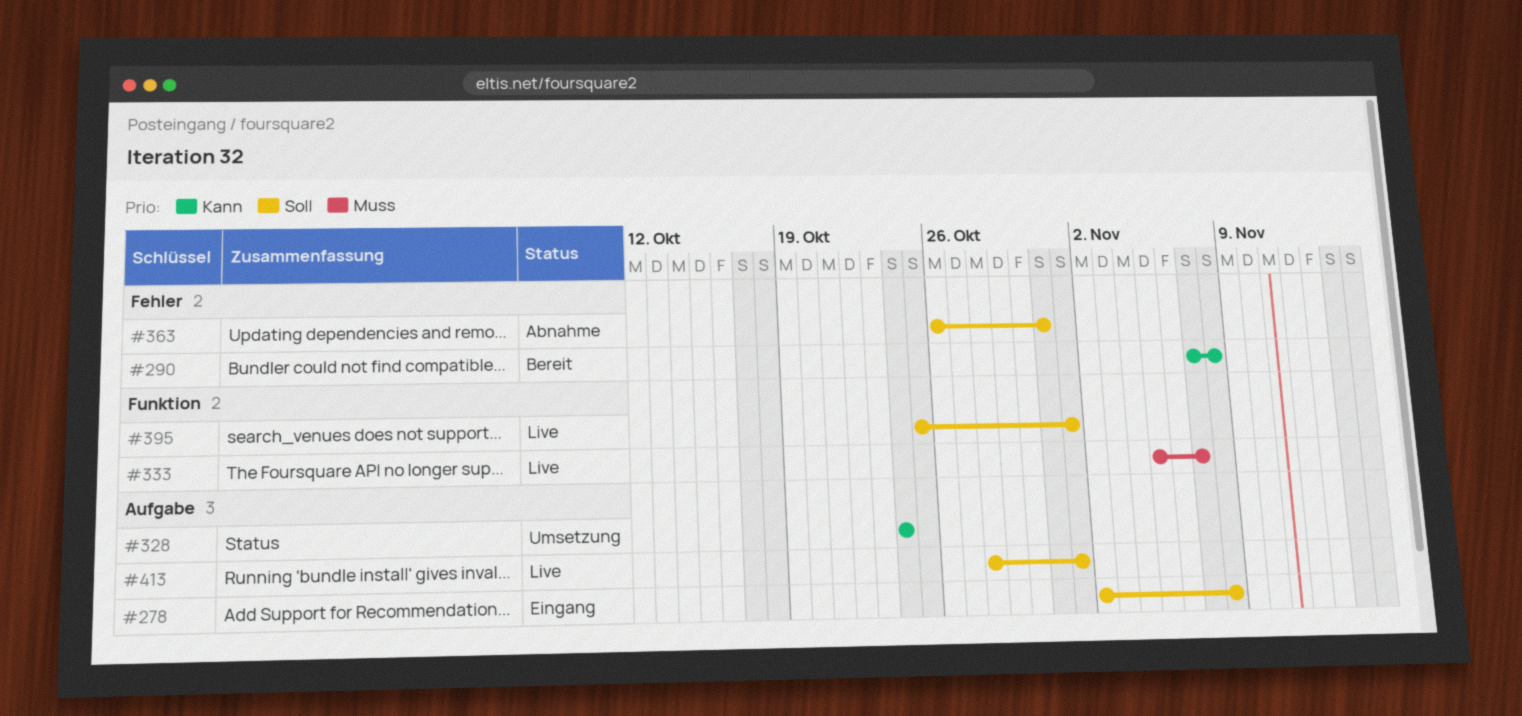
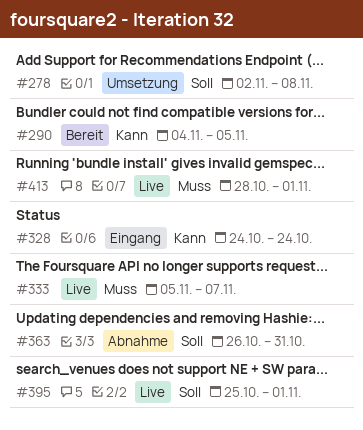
#278, status: Eingang -> Umsetzung
#290, start: Nov 7 -> Nov 4
#290, due: Nov 8 -> Nov 5
#328, status: Umsetzung -> Eingang
#413, priority: Soll -> Muss

